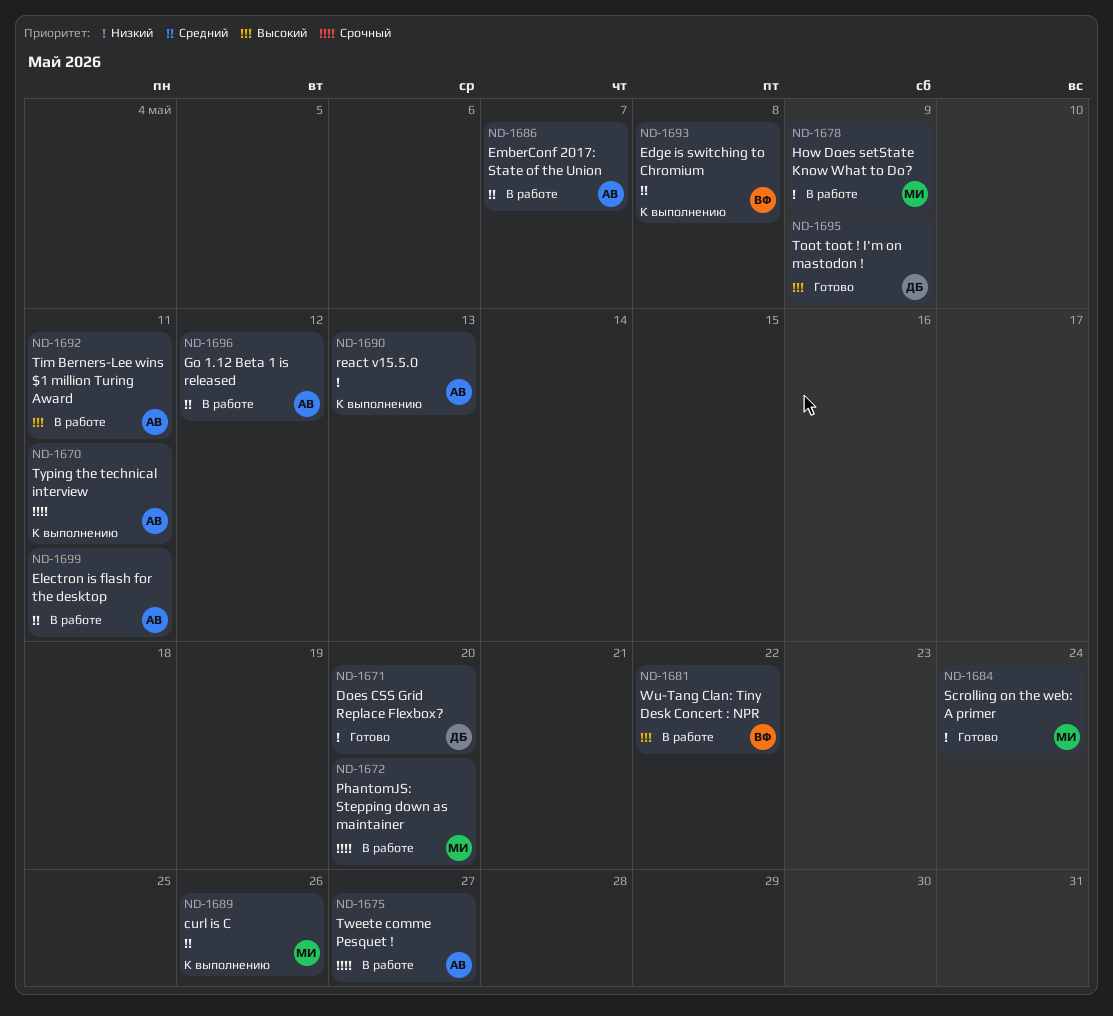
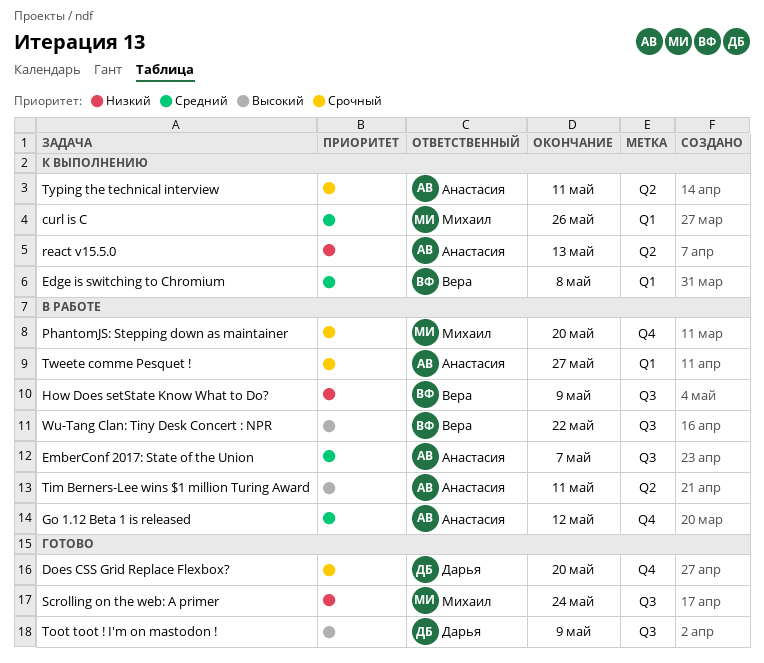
Does CSS Grid Replace Flexbox?, priority: Низкий -> Срочный
Electron is flash for the desktop: present -> none
How Does setState Know What to Do?, owner: Михаил -> Вера

